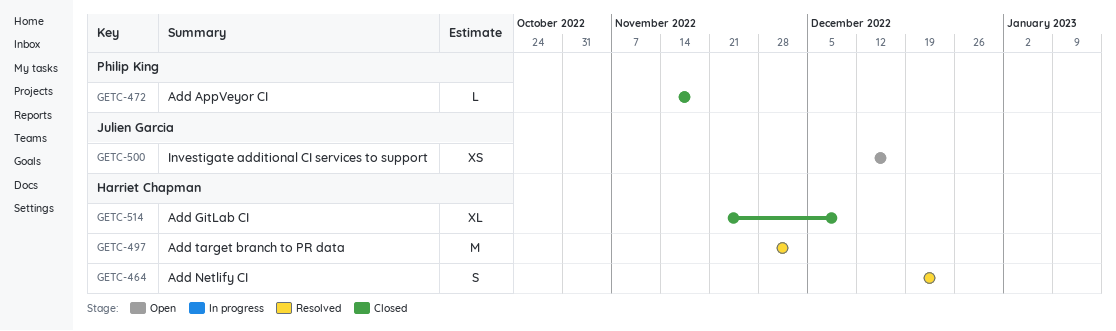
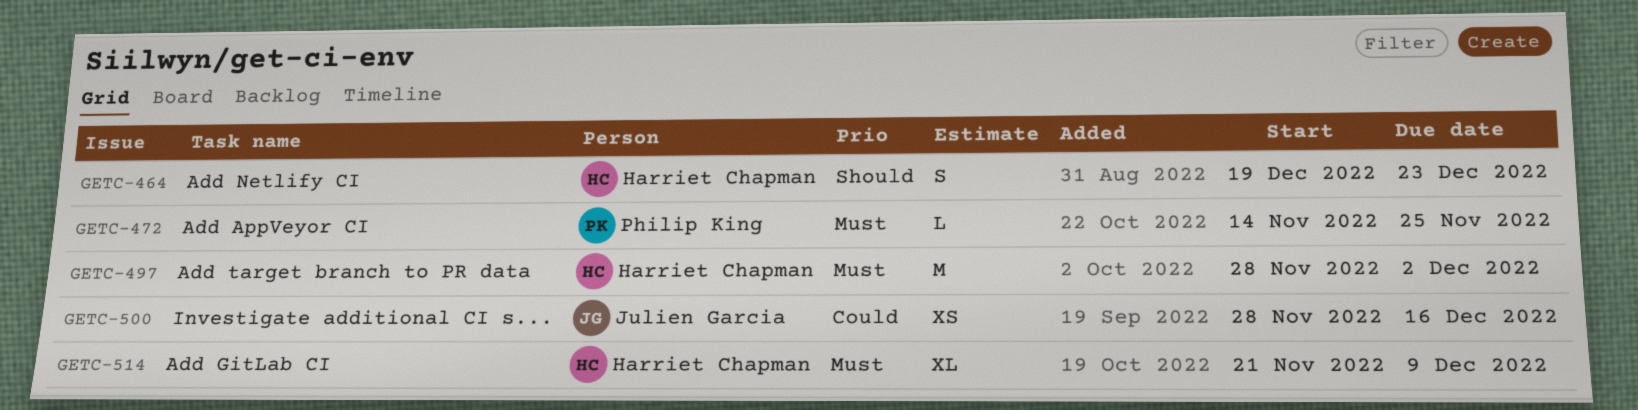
GETC-472, due: Nov 18 -> Nov 25
GETC-500, start: Dec 12 -> Nov 28

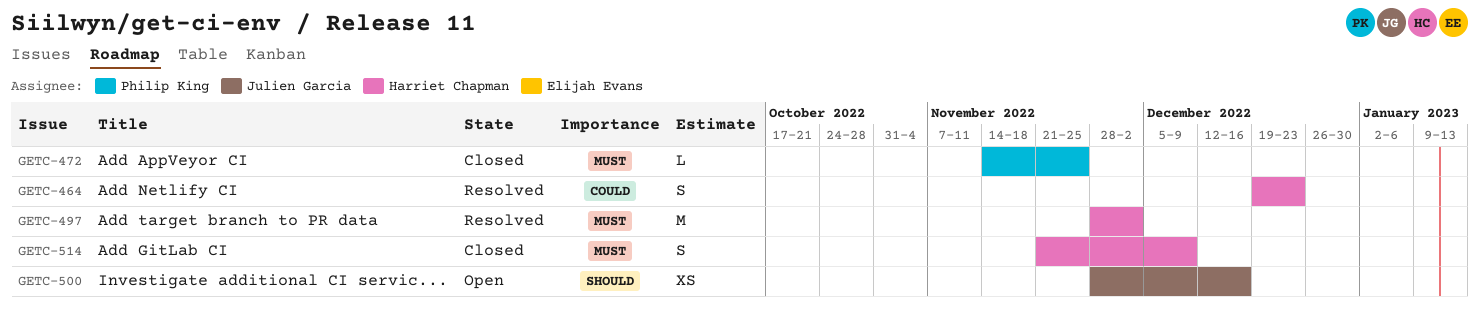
GETC-464, priority: Should -> Could
GETC-500, priority: Could -> Should
GETC-514, estimate: XL -> S

